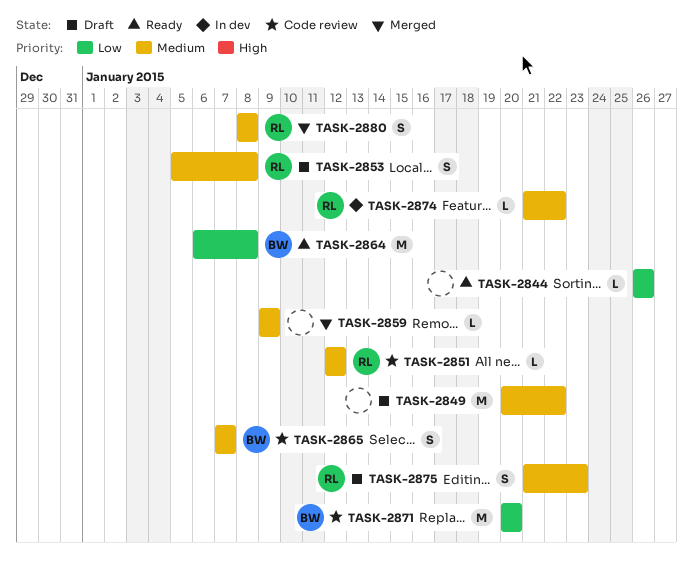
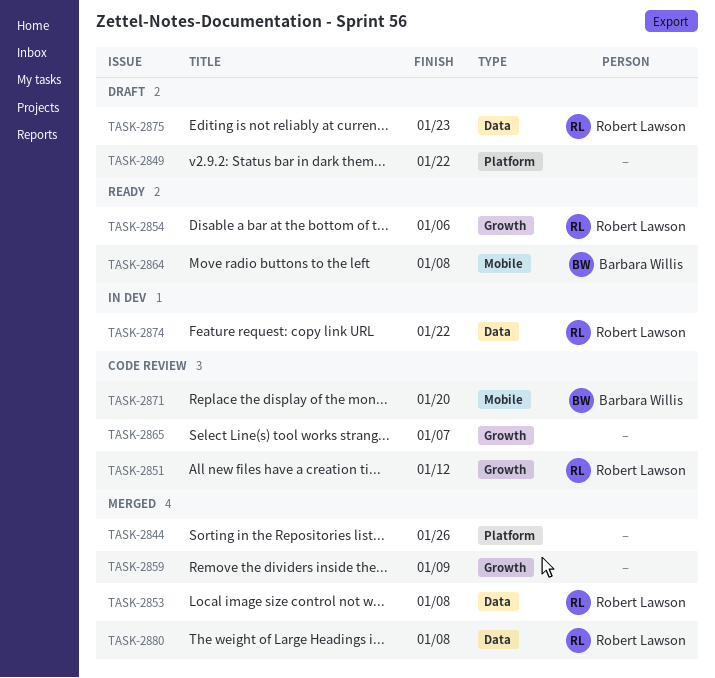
TASK-2844, status: Ready -> Merged
TASK-2853, status: Draft -> Merged
TASK-2854: none -> present
TASK-2865, owner: Barbara Willis -> none

